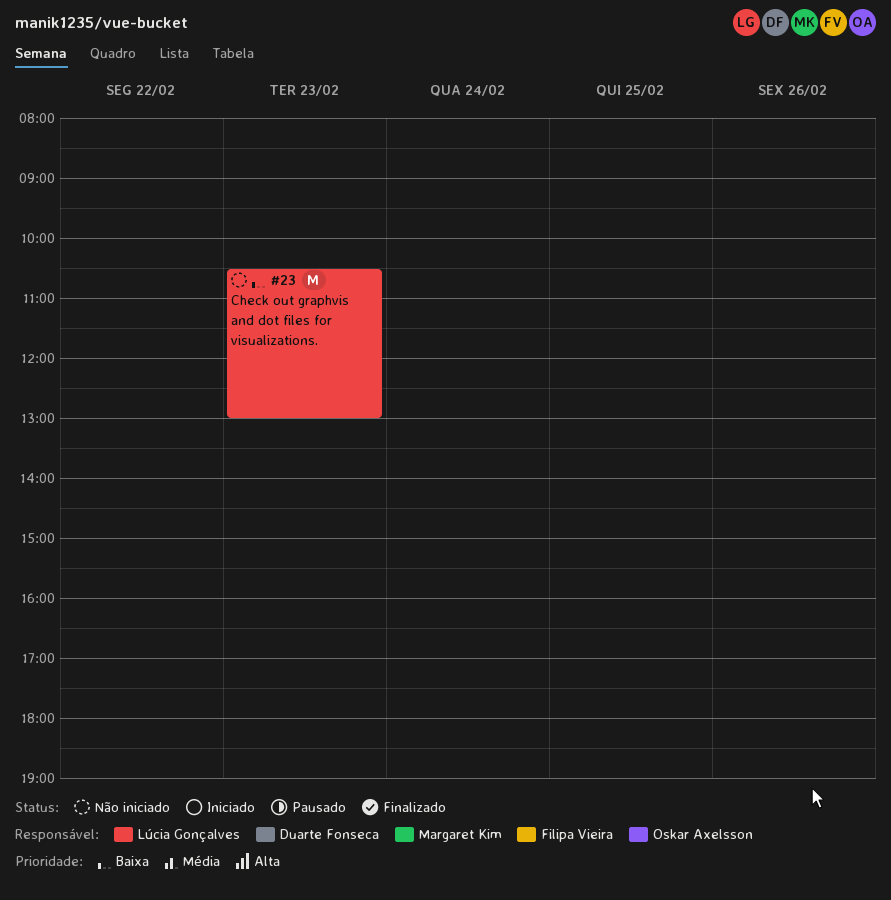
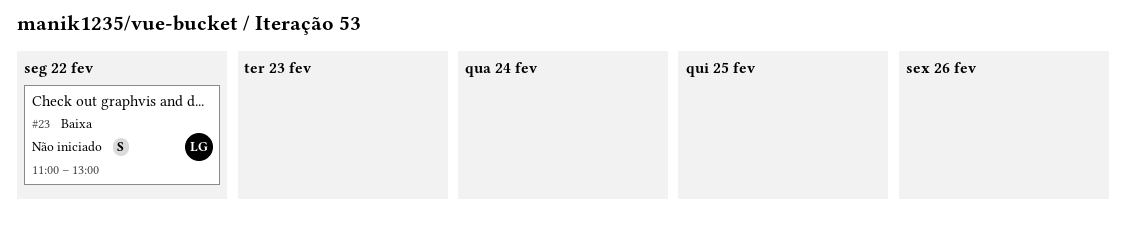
#23, estimate: M -> S
#23, day: Feb 23 -> Feb 22
#23, begins: 10:30 -> 11:00

